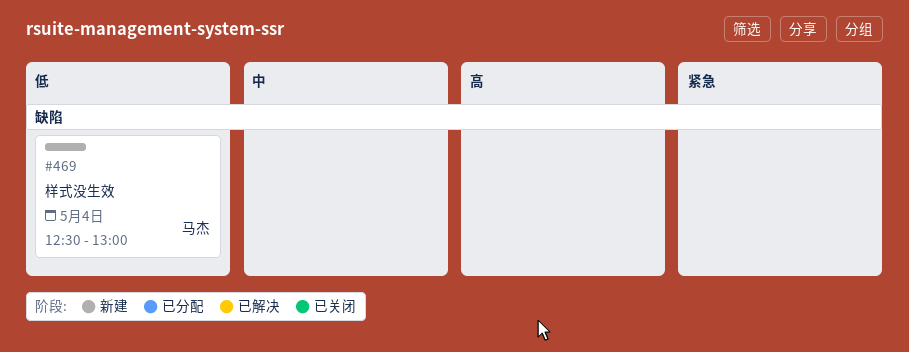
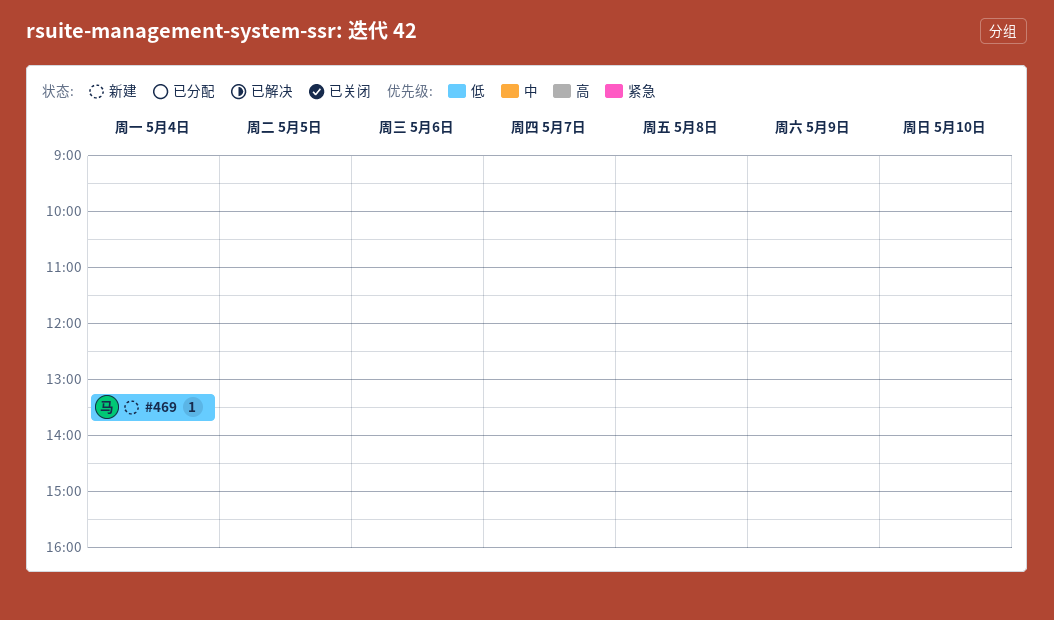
#469, begins: 12:30 -> 13:15
#469, ends: 13:00 -> 13:45

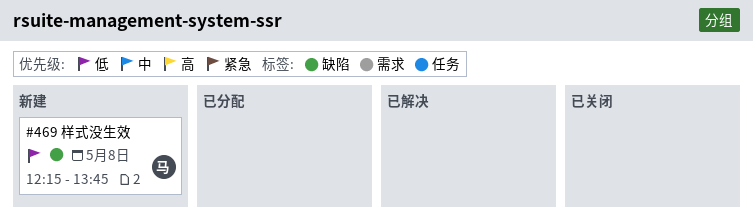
#469, day: May 4 -> May 8
#469, begins: 13:15 -> 12:15

